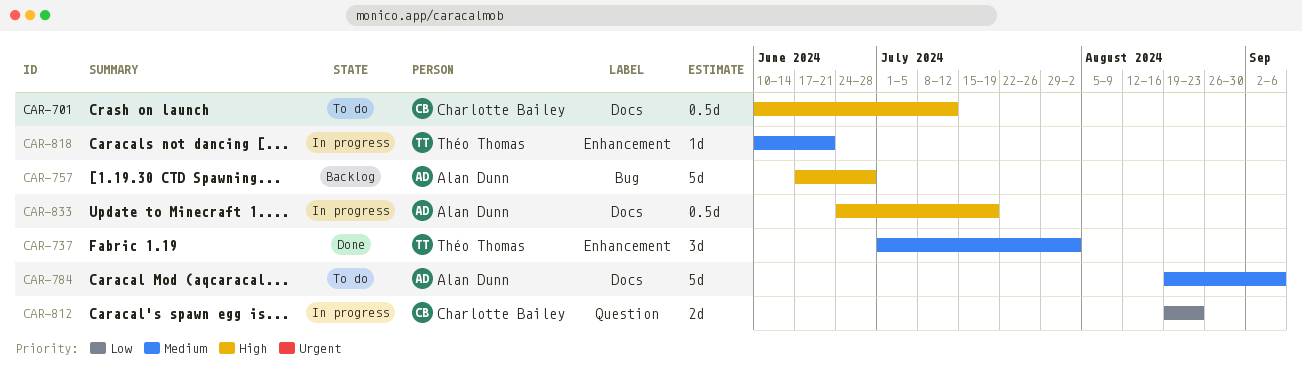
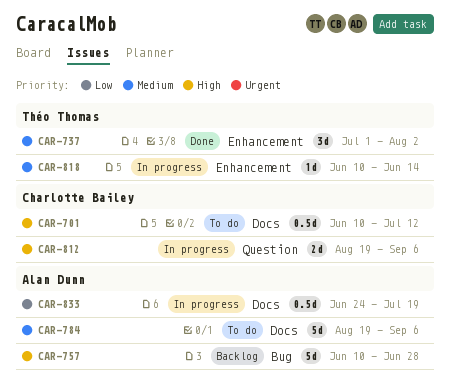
CAR-757, start: Jun 17 -> Jun 10
CAR-812, priority: Low -> High
CAR-812, due: Aug 23 -> Sep 6
CAR-818, due: Jun 21 -> Jun 14
CAR-833, priority: High -> Low

